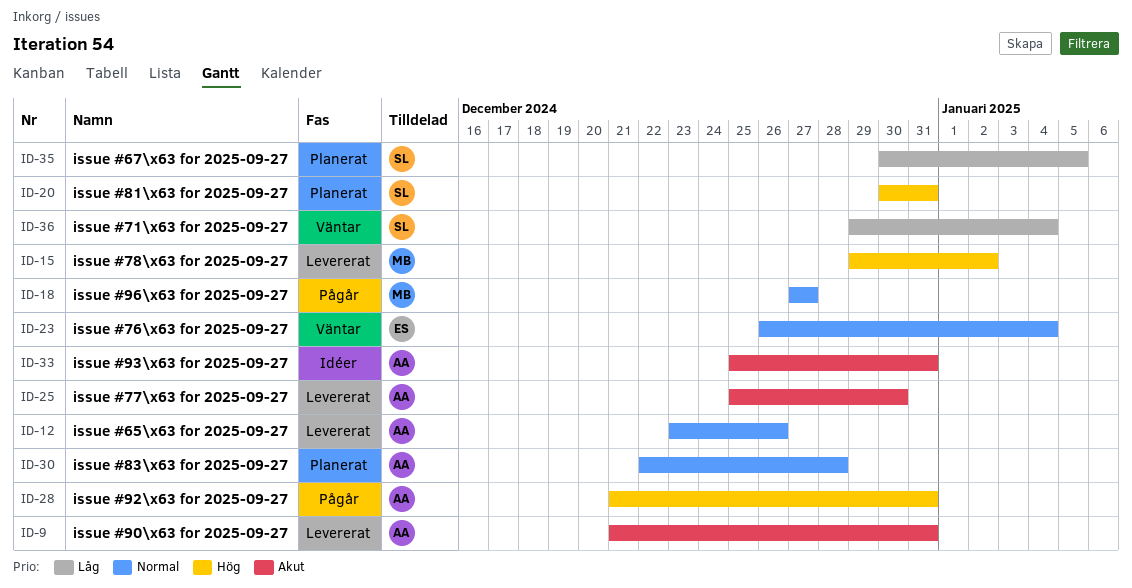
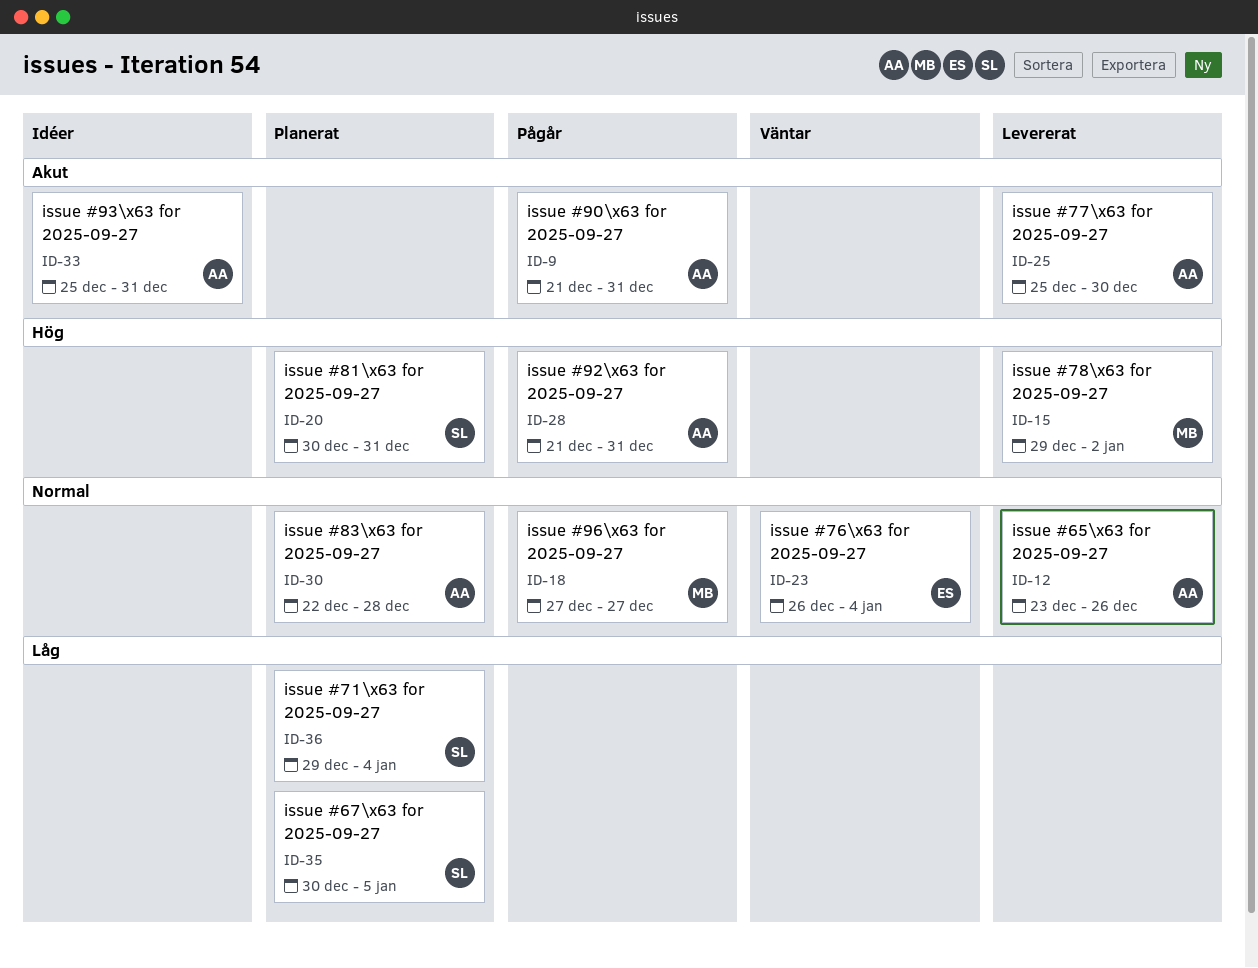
ID-9, status: Levererat -> Pågår
ID-36, status: Väntar -> Planerat

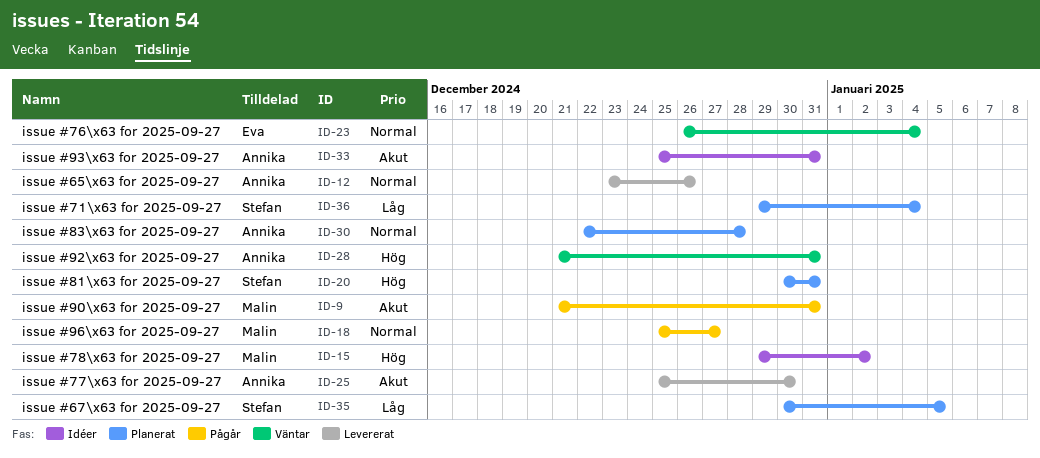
ID-9, owner: Annika -> Malin
ID-15, status: Levererat -> Idéer
ID-18, start: Dec 27 -> Dec 25
ID-28, status: Pågår -> Väntar

